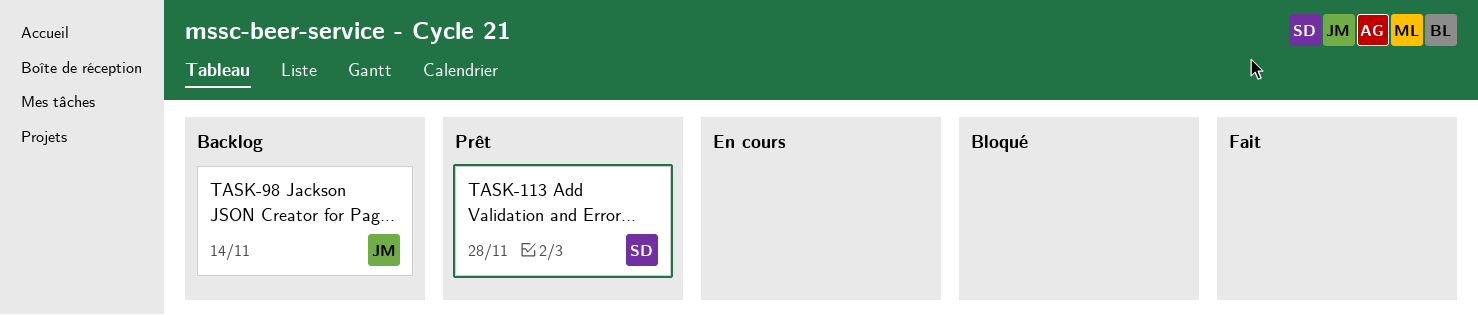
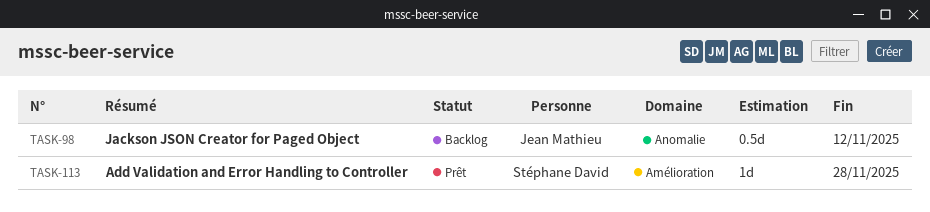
TASK-98, due: Nov 14 -> Nov 12

